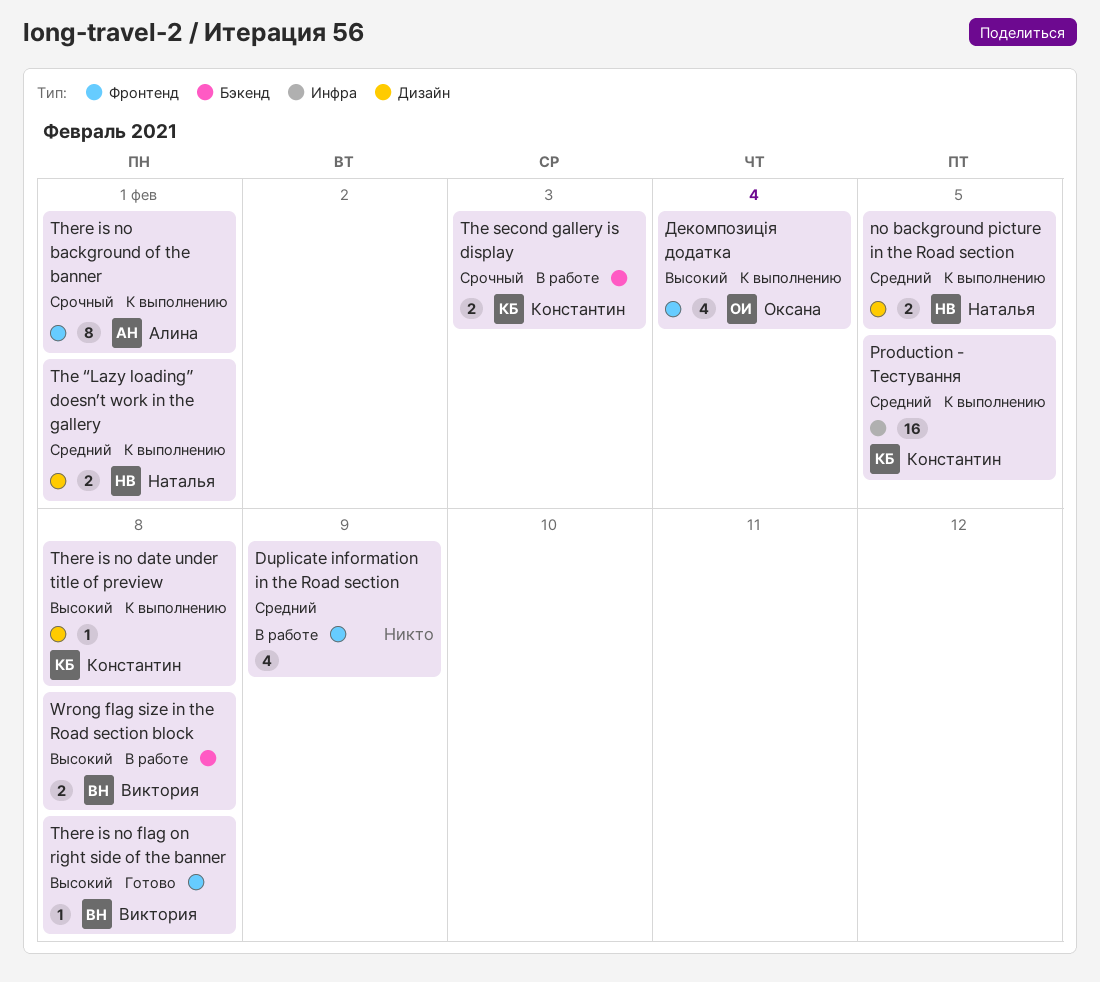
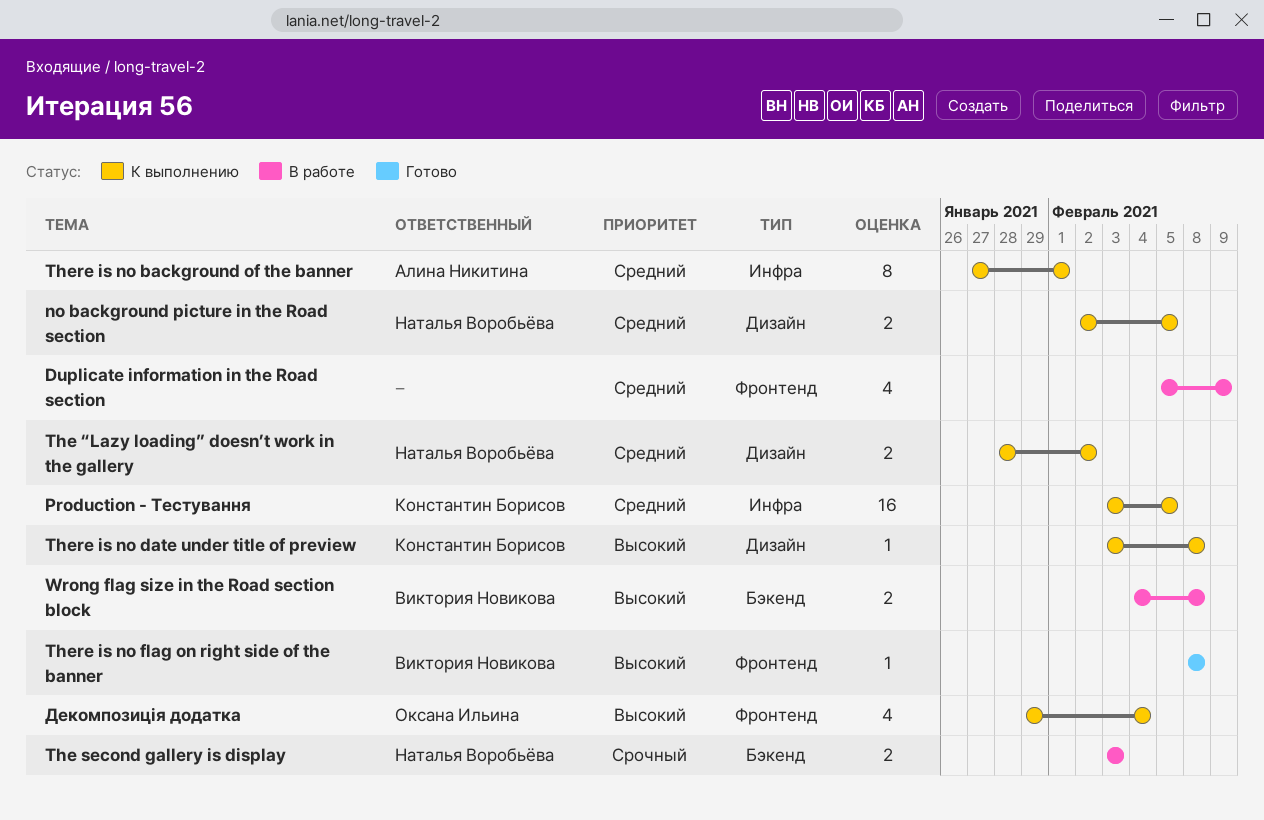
The second gallery is display, owner: Константин Борисов -> Наталья Воробьёва
The “Lazy loading” doesn’t work in the gallery, due: Feb 1 -> Feb 2
There is no background of the banner, priority: Срочный -> Средний
There is no background of the banner, label: Фронтенд -> Инфра

